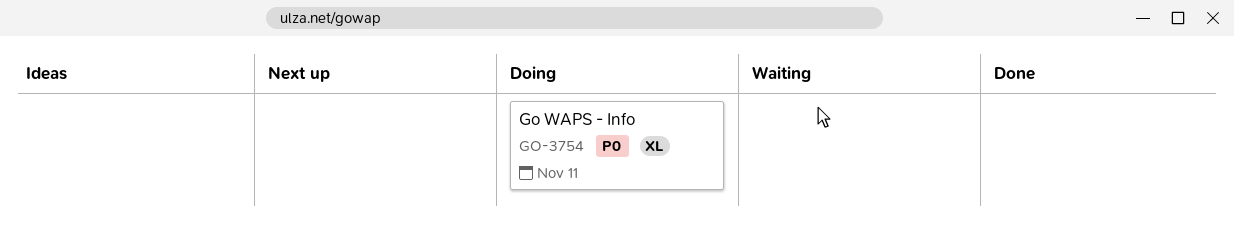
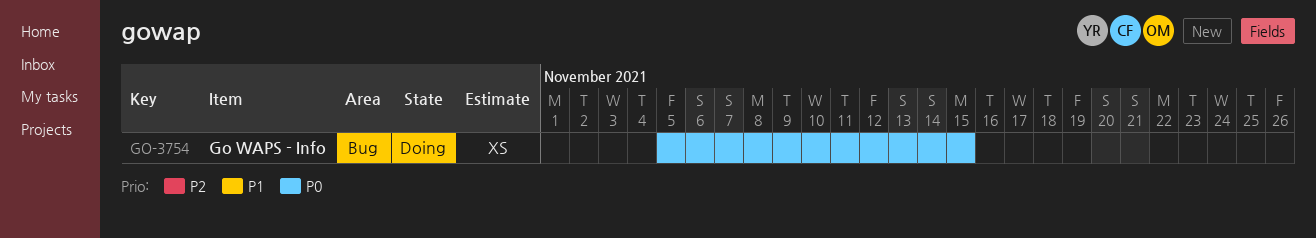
GO-3754, estimate: XL -> XS
GO-3754, due: Nov 11 -> Nov 15

